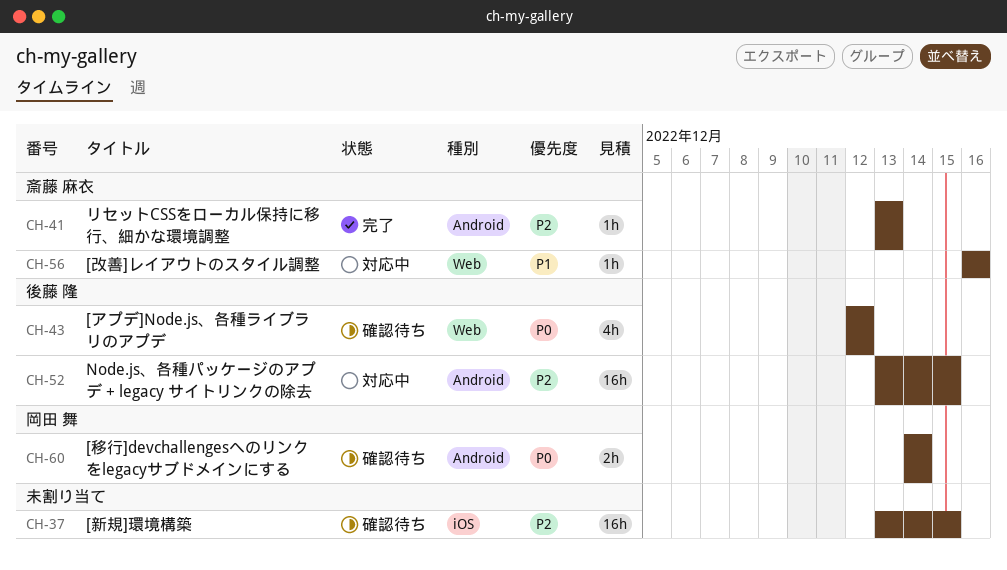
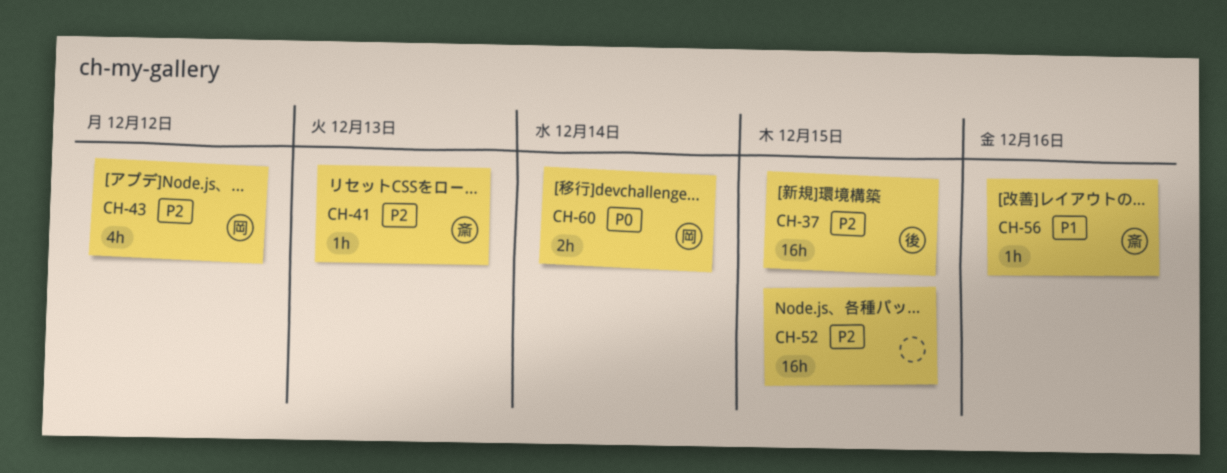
CH-37, owner: none -> 後藤 隆
CH-43, owner: 後藤 隆 -> 岡田 舞
CH-43, priority: P0 -> P2
CH-52, owner: 後藤 隆 -> none

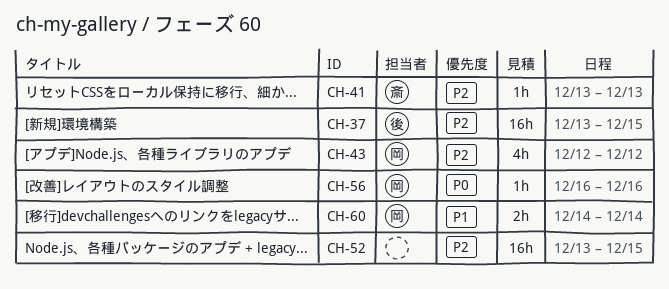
CH-56, owner: 斎 -> 岡
CH-56, priority: P1 -> P0
CH-60, priority: P0 -> P1

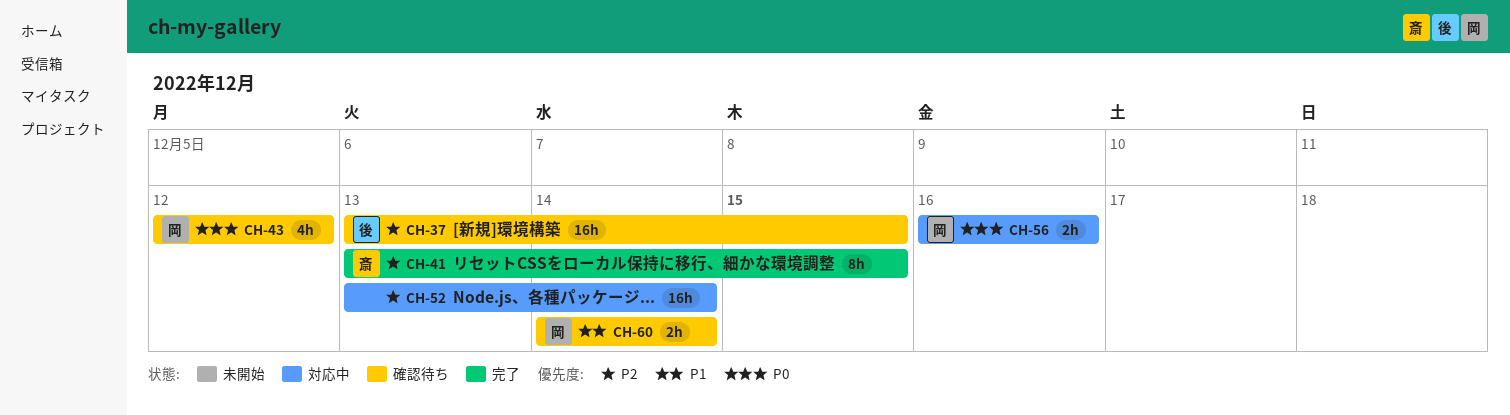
CH-41, estimate: 1h -> 8h
CH-41, due: Dec 13 -> Dec 15
CH-43, priority: P2 -> P0
CH-52, due: Dec 15 -> Dec 14
CH-56, estimate: 1h -> 2h

